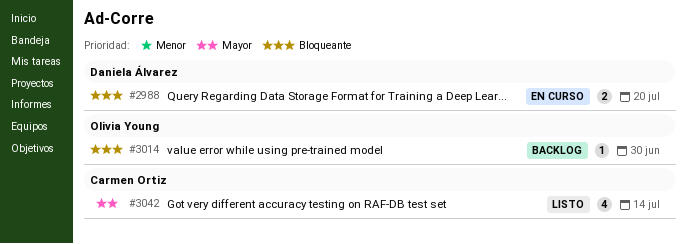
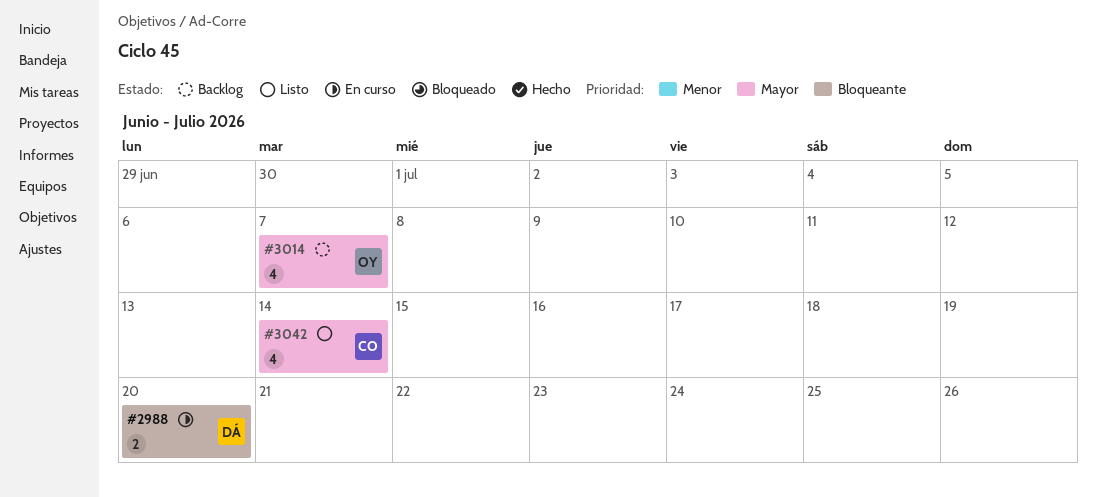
#3014, priority: Bloqueante -> Mayor
#3014, estimate: 1 -> 4
#3014, due: Jun 30 -> Jul 7

